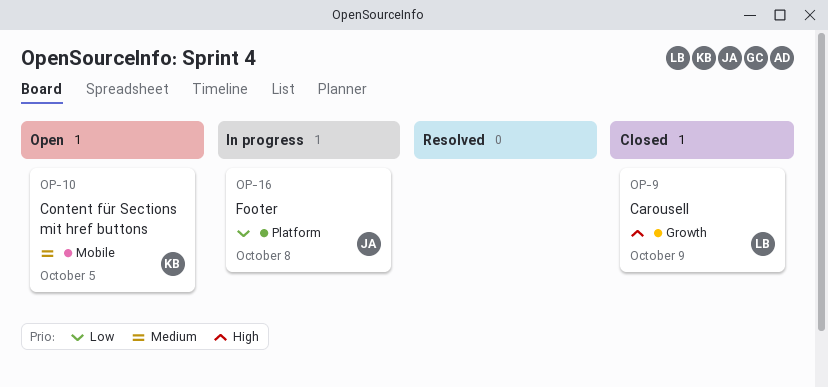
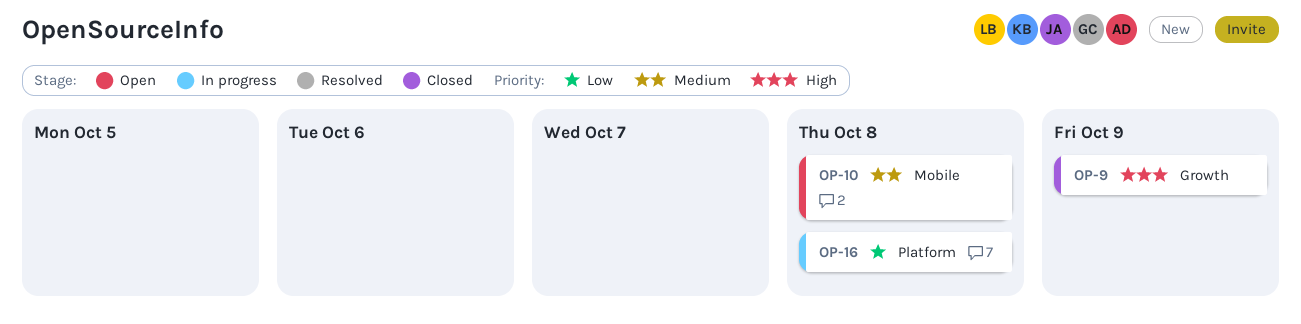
OP-10, due: Oct 5 -> Oct 8

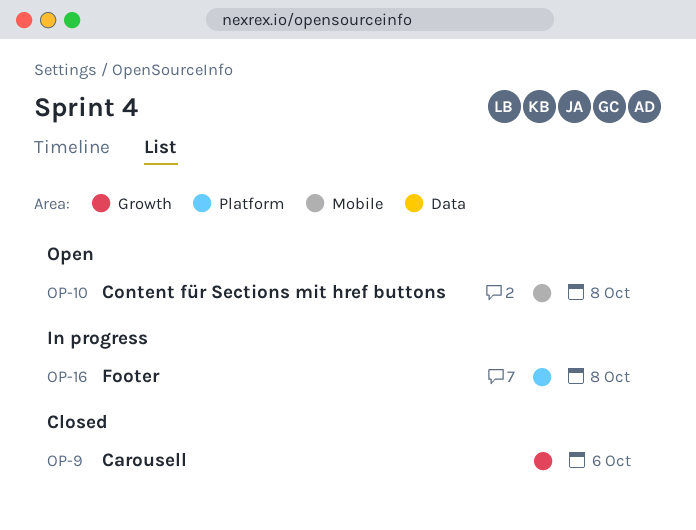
OP-9, due: Oct 9 -> Oct 6

